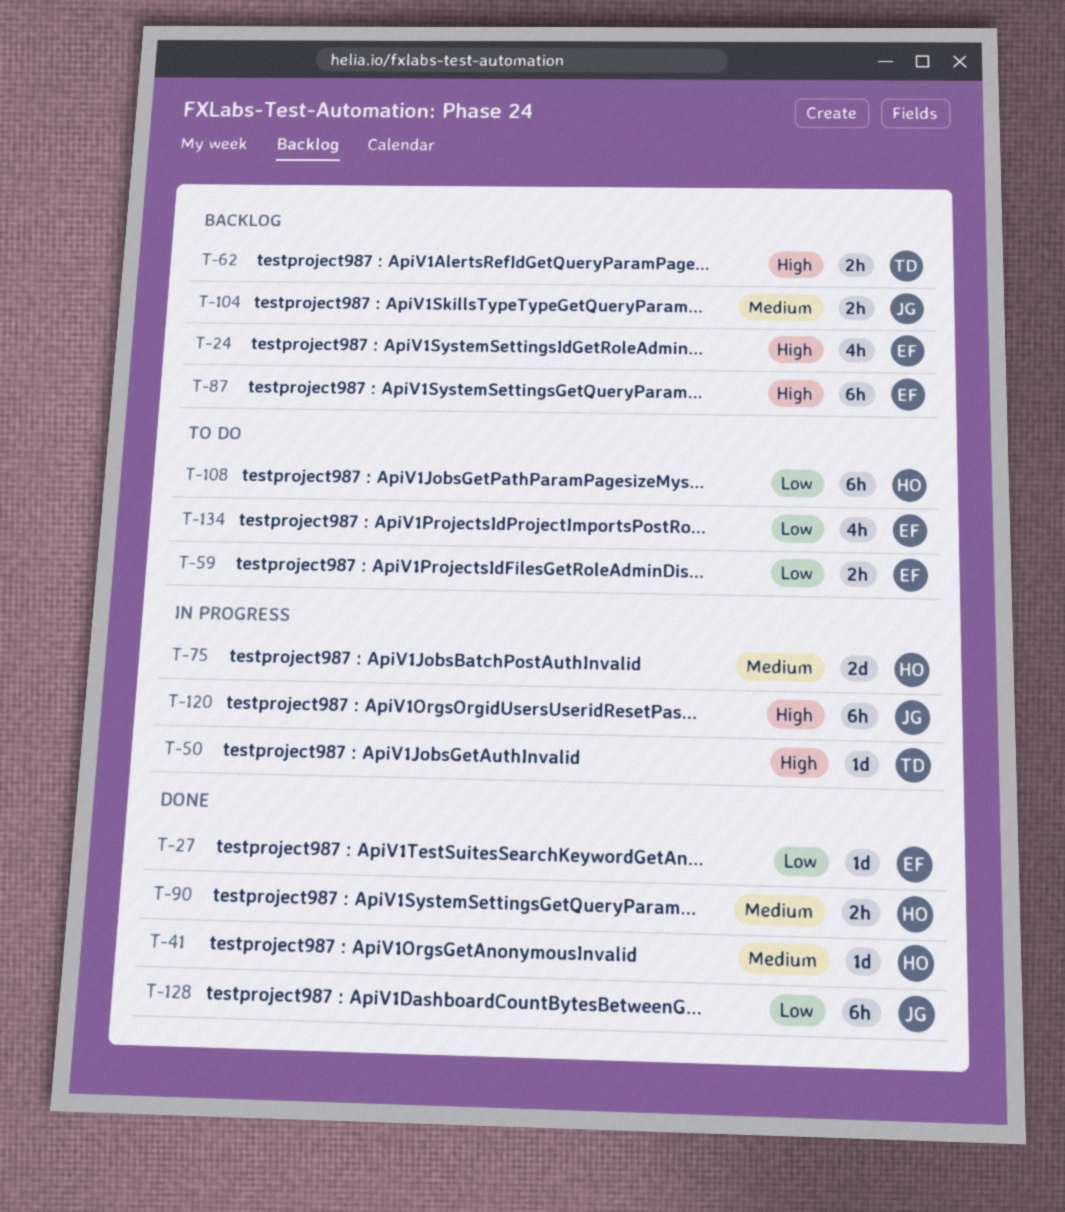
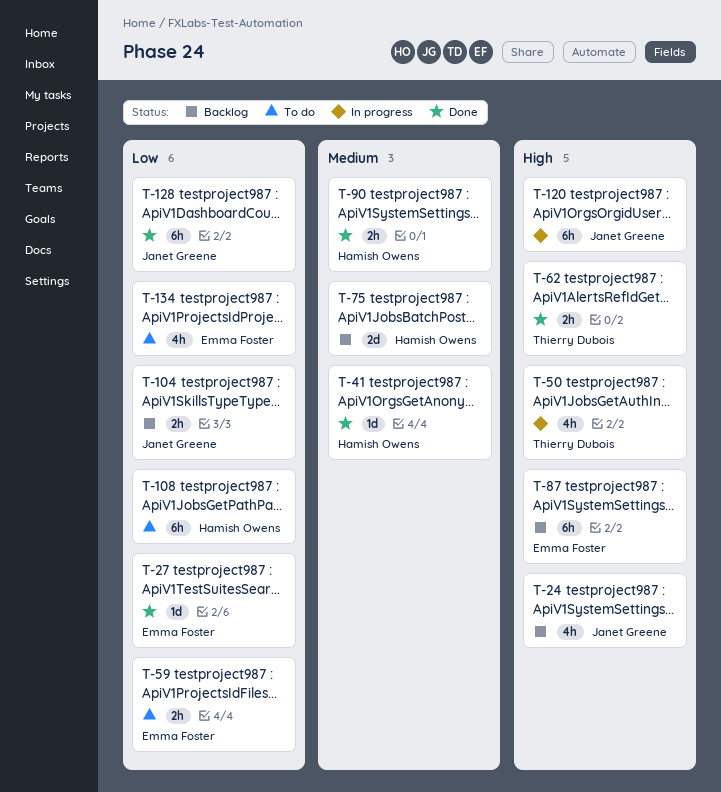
T-24, owner: Emma Foster -> Janet Greene
T-50, estimate: 1d -> 4h
T-62, status: Backlog -> Done
T-75, status: In progress -> Backlog
T-104, priority: Medium -> Low

